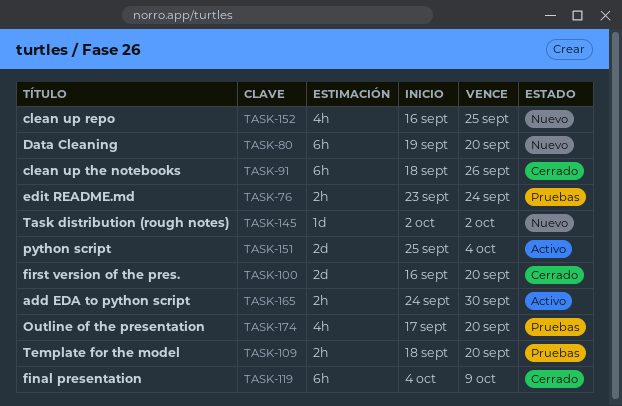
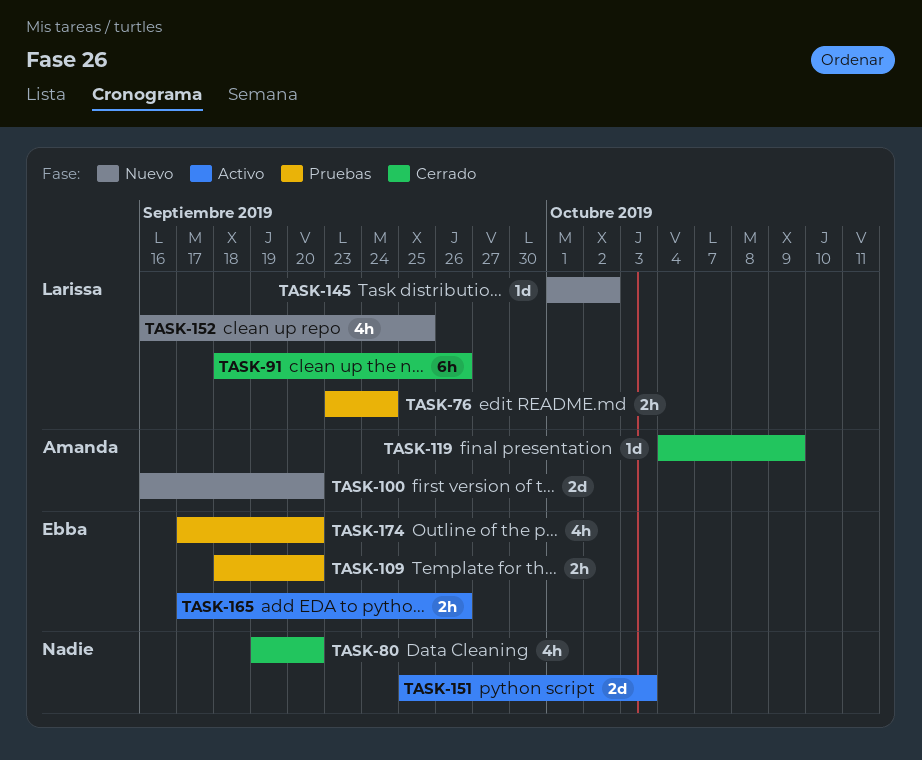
TASK-80, status: Nuevo -> Cerrado
TASK-80, estimate: 6h -> 4h
TASK-100, status: Cerrado -> Nuevo
TASK-119, estimate: 6h -> 1d
TASK-145, start: Oct 2 -> Oct 1
TASK-151, due: Oct 4 -> Oct 3
TASK-165, start: Sep 24 -> Sep 17
TASK-165, due: Sep 30 -> Sep 26

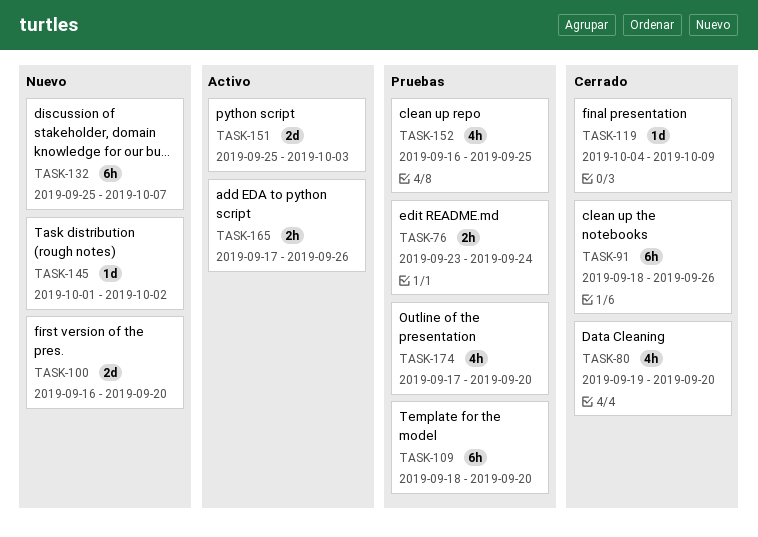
TASK-109, estimate: 2h -> 6h
TASK-132: none -> present
TASK-152, status: Nuevo -> Pruebas

